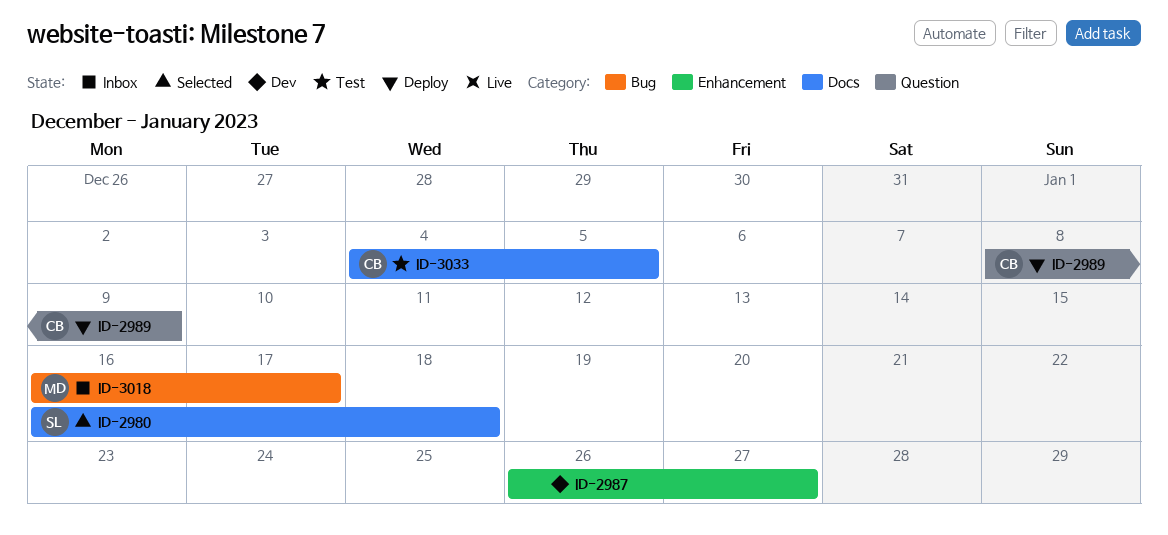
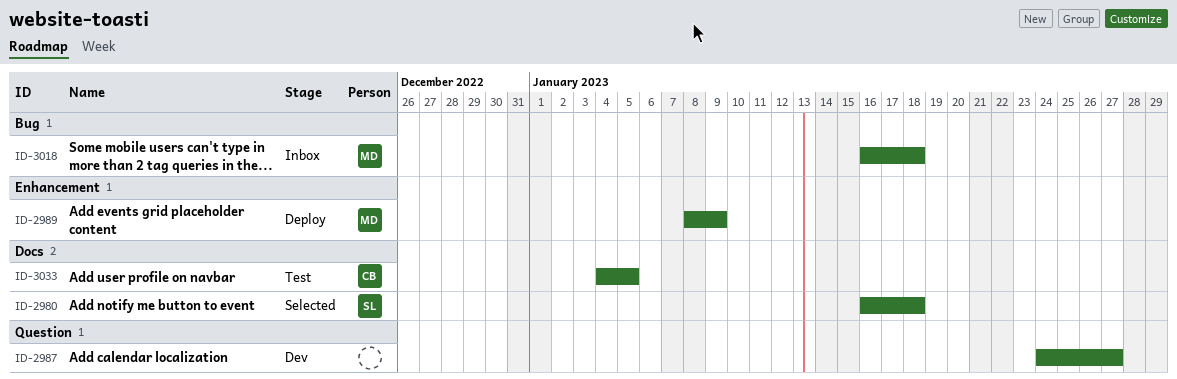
ID-2987, label: Enhancement -> Question
ID-2987, start: Jan 26 -> Jan 24
ID-2989, owner: CB -> MD
ID-2989, label: Question -> Enhancement
ID-3018, due: Jan 17 -> Jan 18

